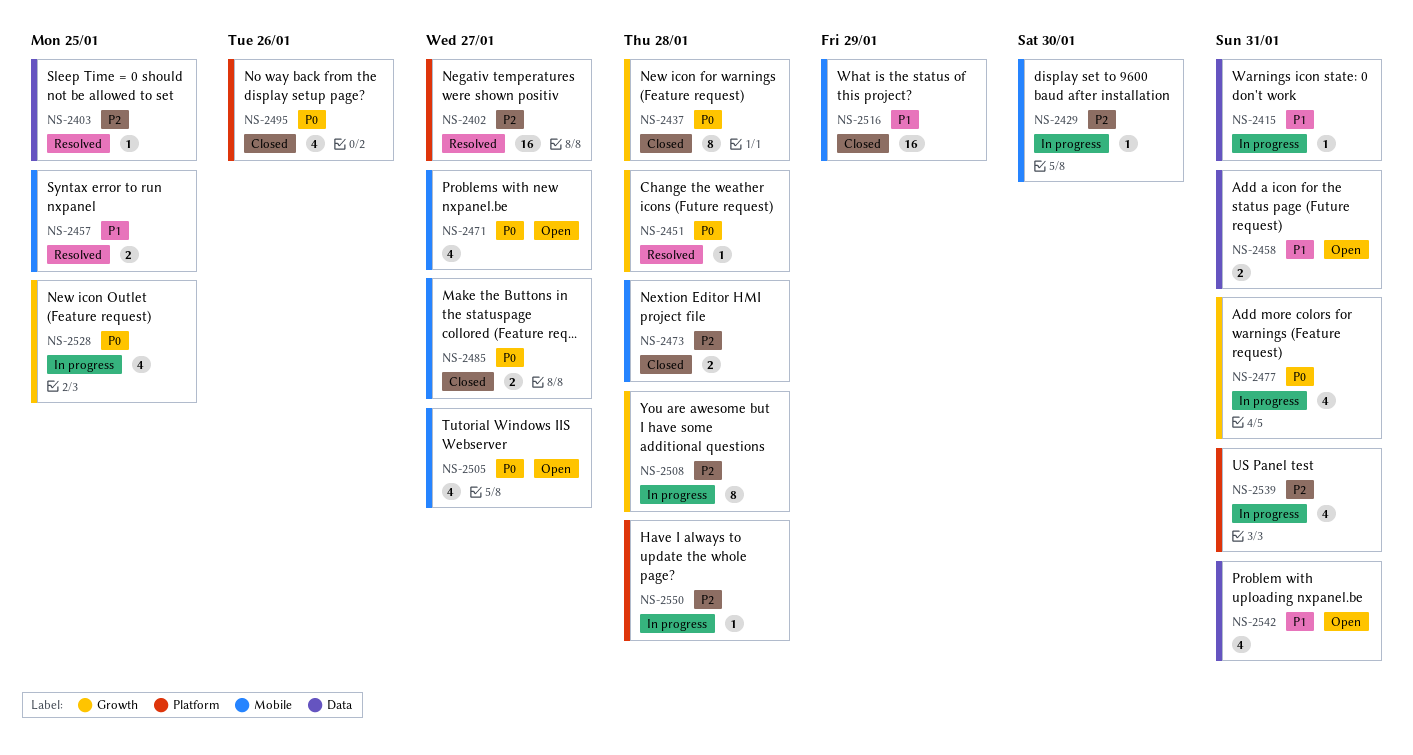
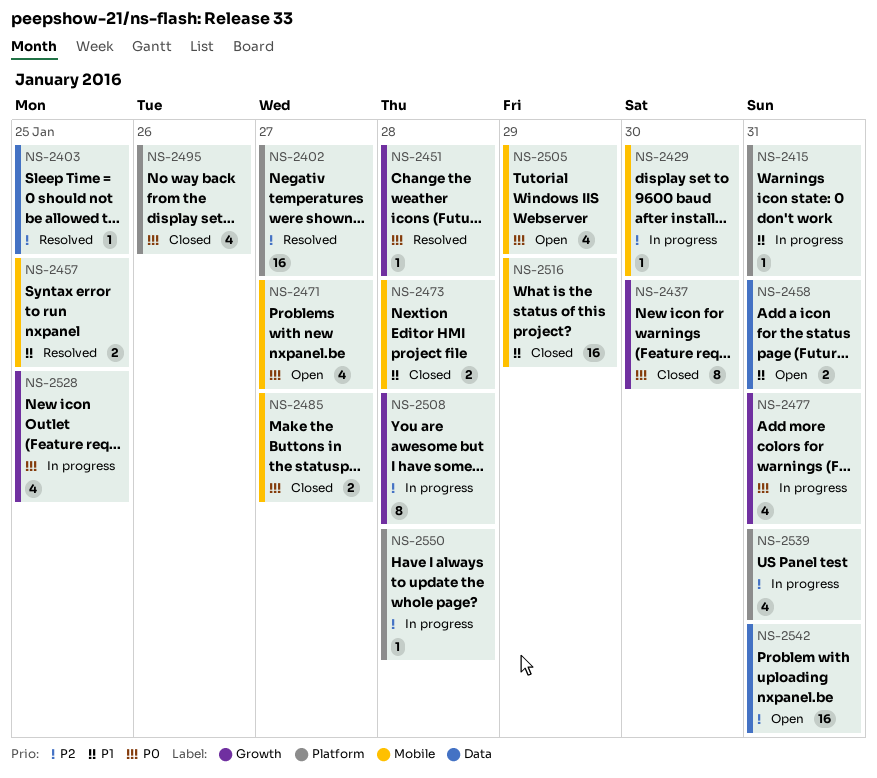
NS-2415, label: Data -> Platform
NS-2437, due: Jan 28 -> Jan 30
NS-2473, priority: P2 -> P1
NS-2505, due: Jan 27 -> Jan 29
NS-2542, priority: P1 -> P2
NS-2542, estimate: 4 -> 16

